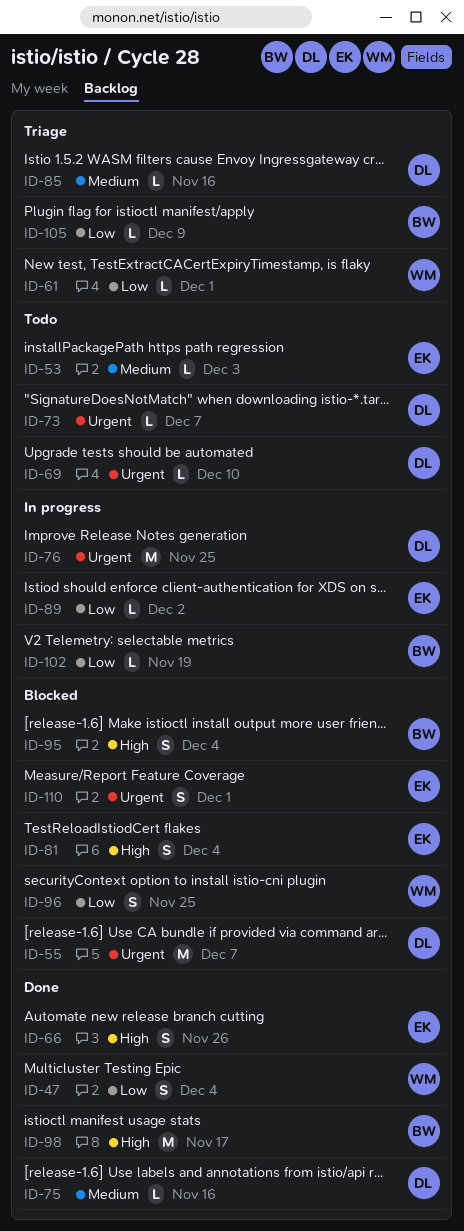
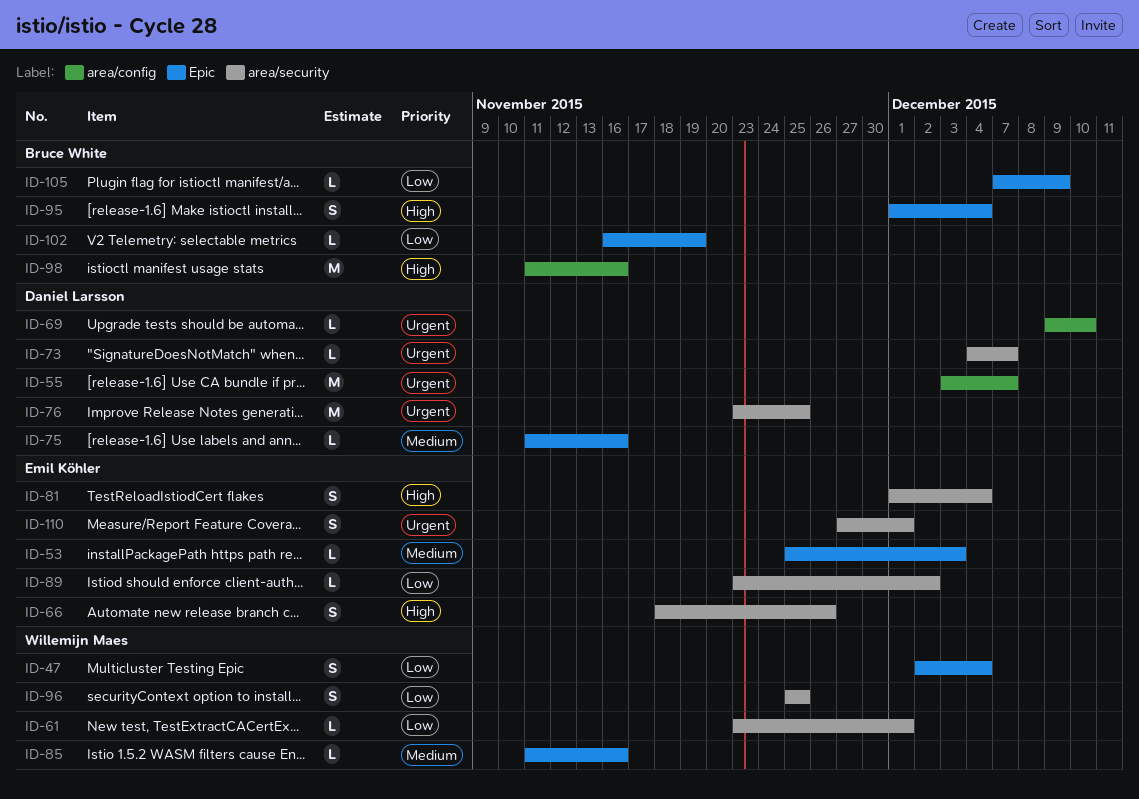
ID-85, owner: Daniel Larsson -> Willemijn Maes
ID-98, due: Nov 17 -> Nov 16

